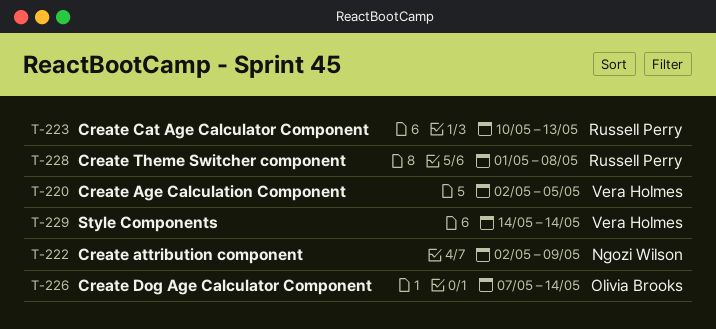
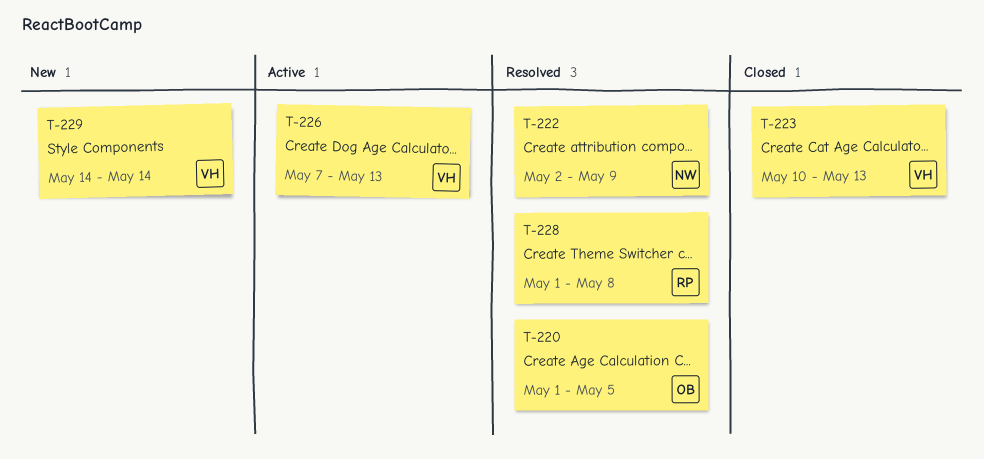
T-220, owner: Vera Holmes -> Olivia Brooks
T-220, start: May 2 -> May 1
T-223, owner: Russell Perry -> Vera Holmes
T-226, owner: Olivia Brooks -> Vera Holmes
T-226, due: May 14 -> May 13

